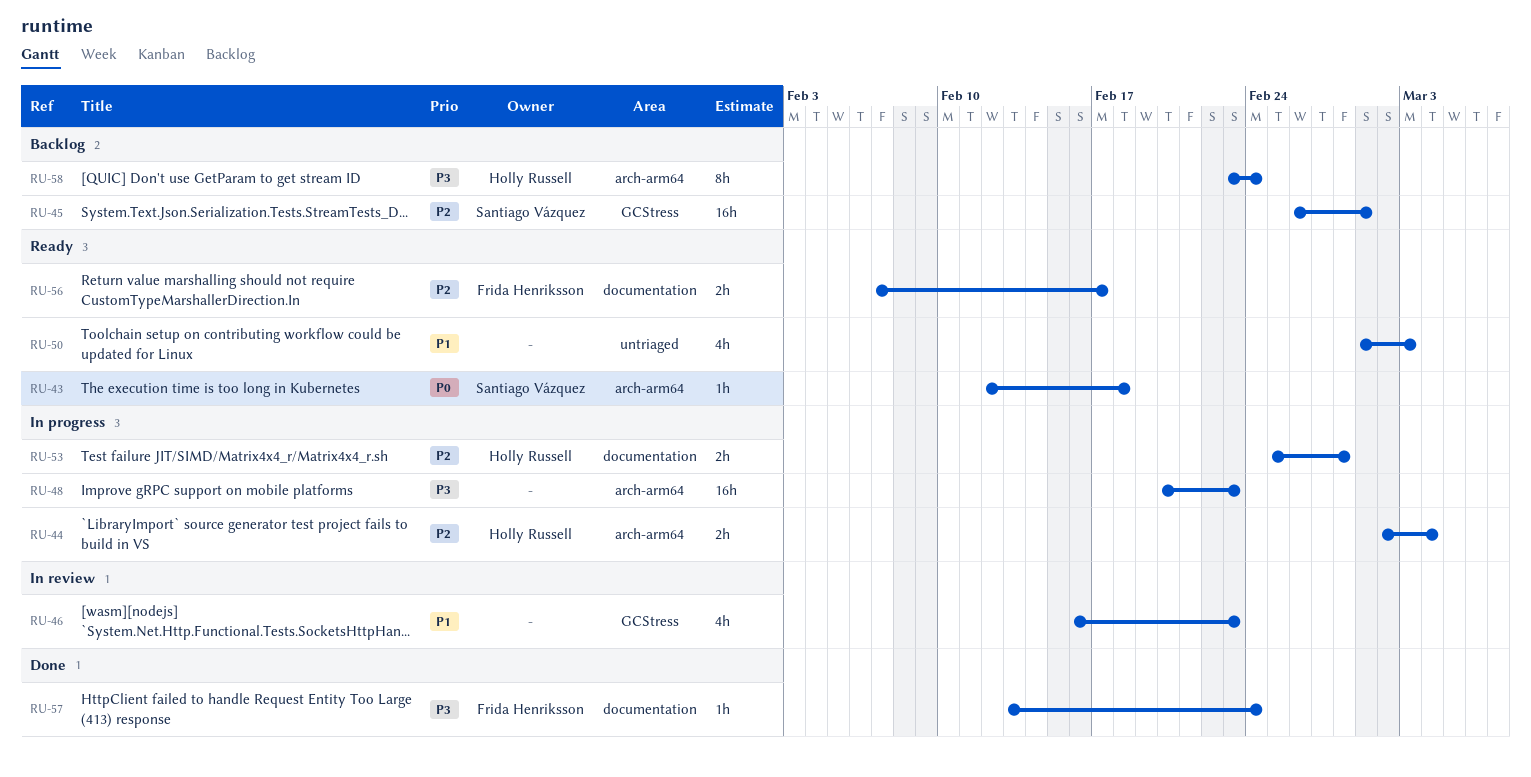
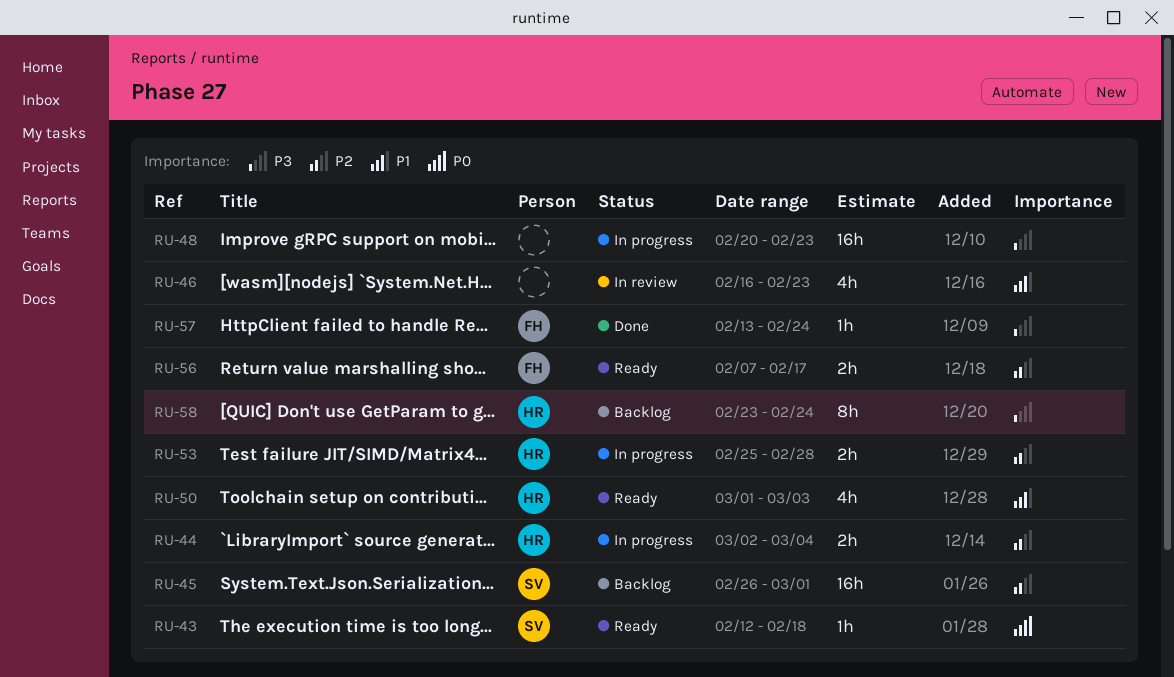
RU-50, owner: none -> Holly Russell

